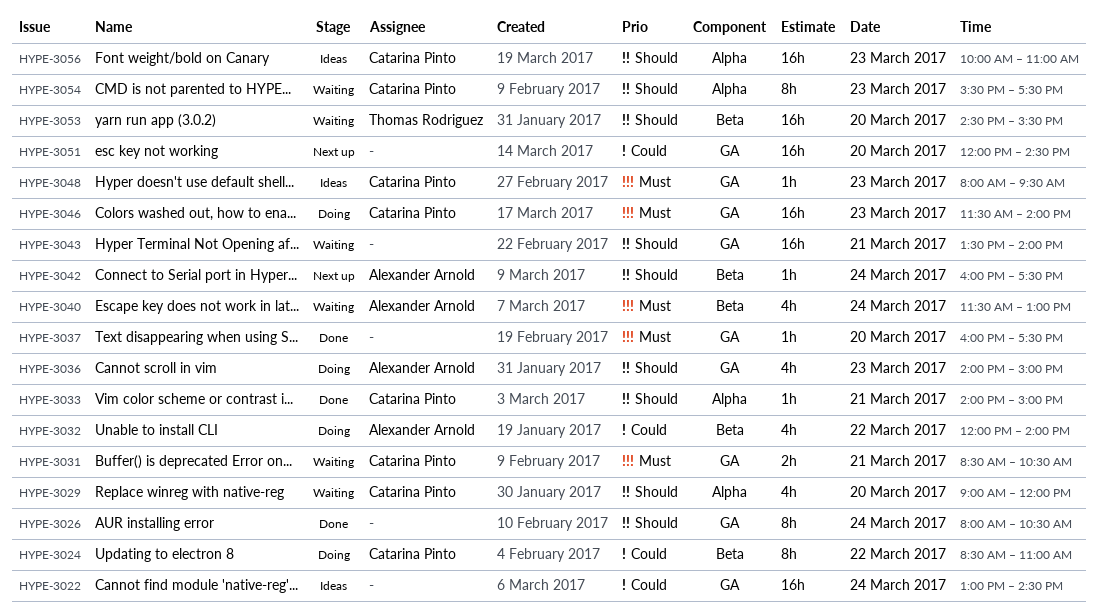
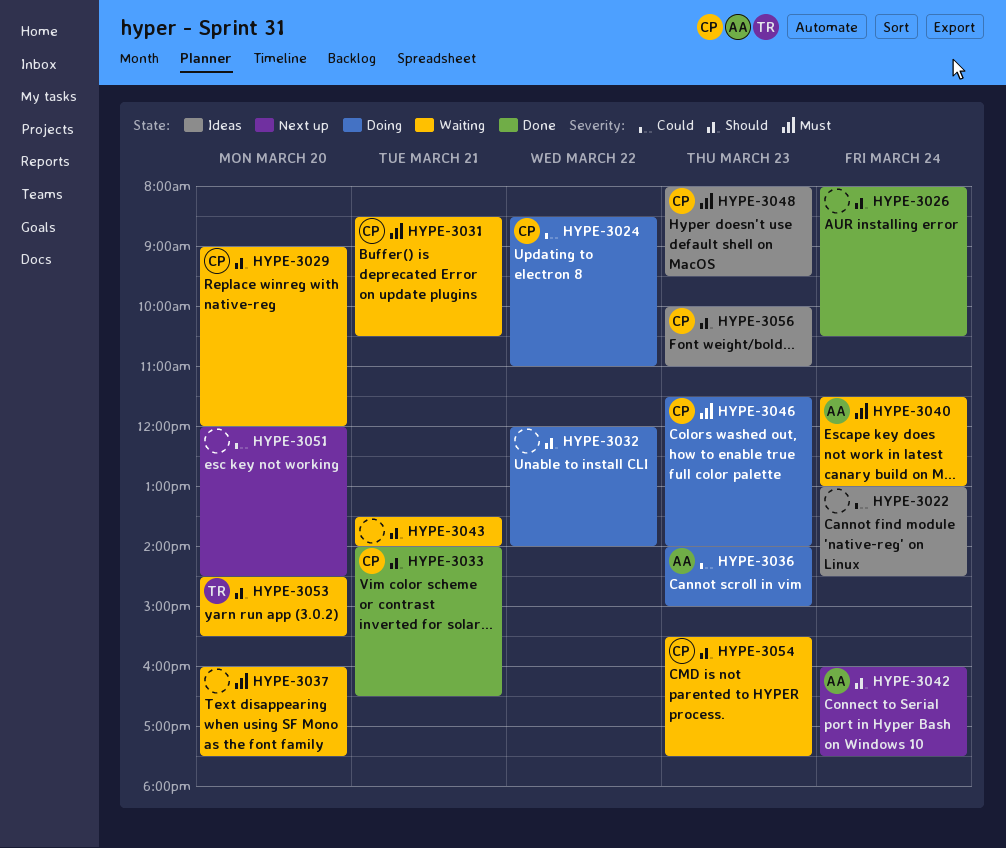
HYPE-3032, owner: Alexander Arnold -> none
HYPE-3032, priority: Could -> Should
HYPE-3033, ends: 15:00 -> 16:30
HYPE-3036, priority: Should -> Could
HYPE-3037, status: Done -> Waiting

